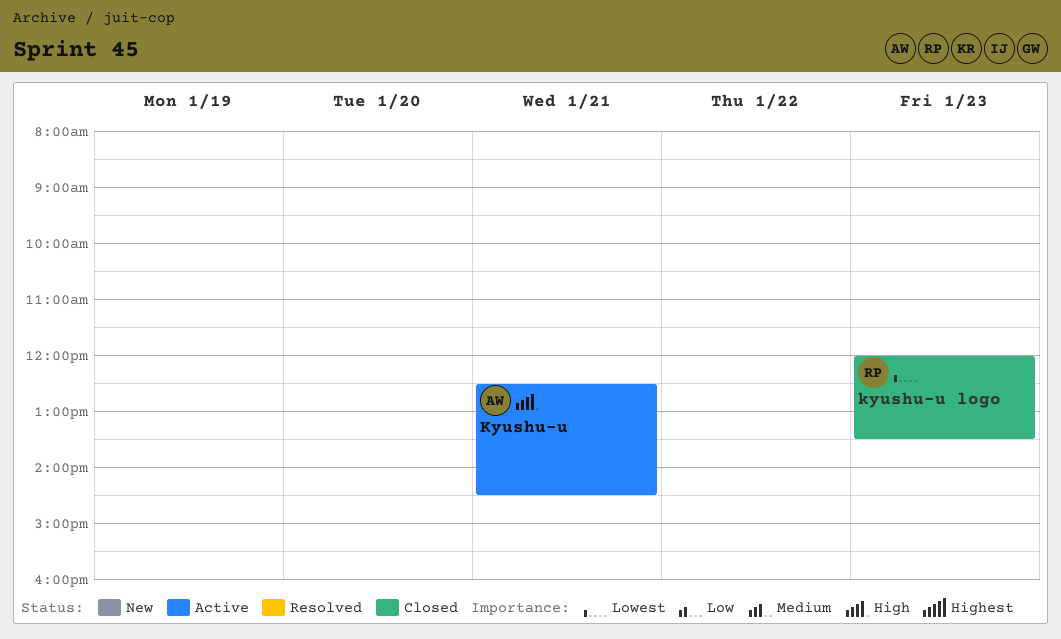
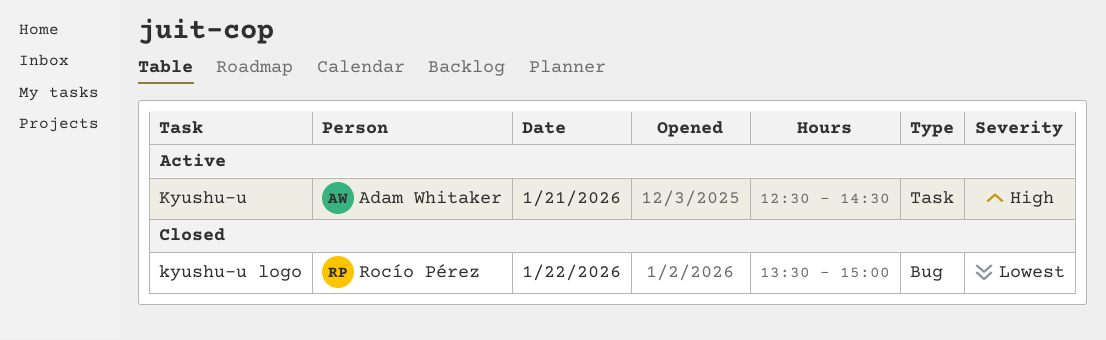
kyushu-u logo, day: Jan 23 -> Jan 22
kyushu-u logo, begins: 12:00 -> 13:30
kyushu-u logo, ends: 13:30 -> 15:00

